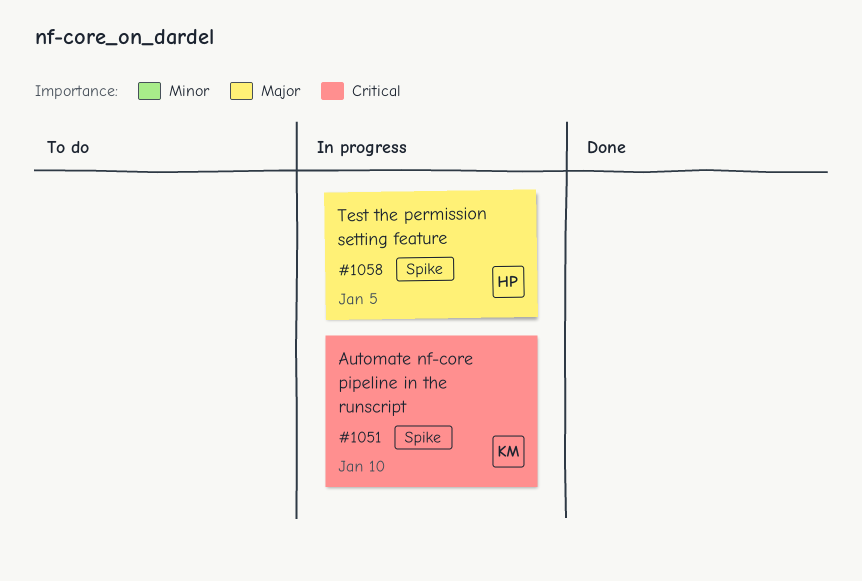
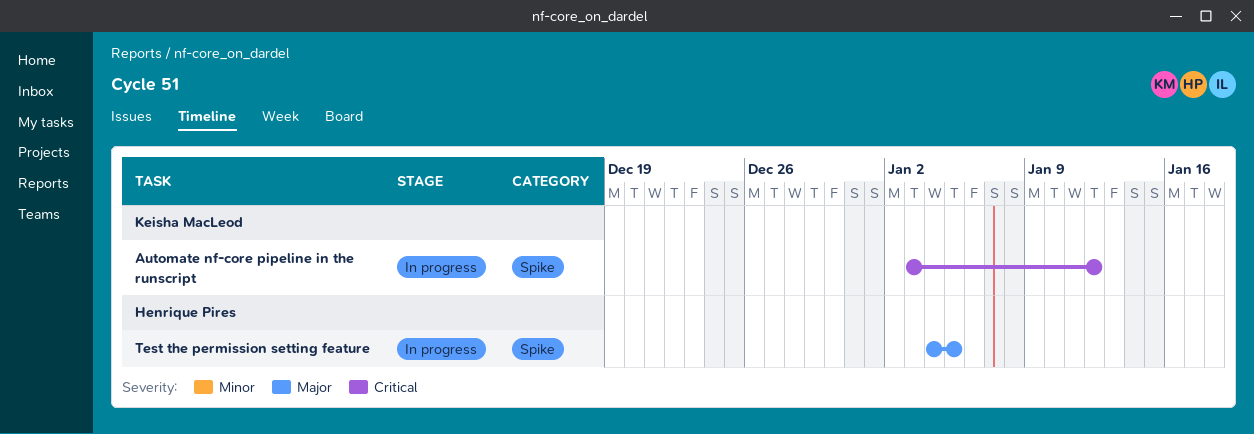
Automate nf-core pipeline in the runscript, due: Jan 10 -> Jan 12

